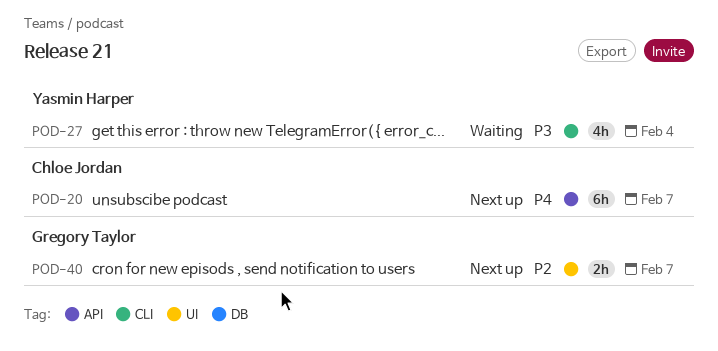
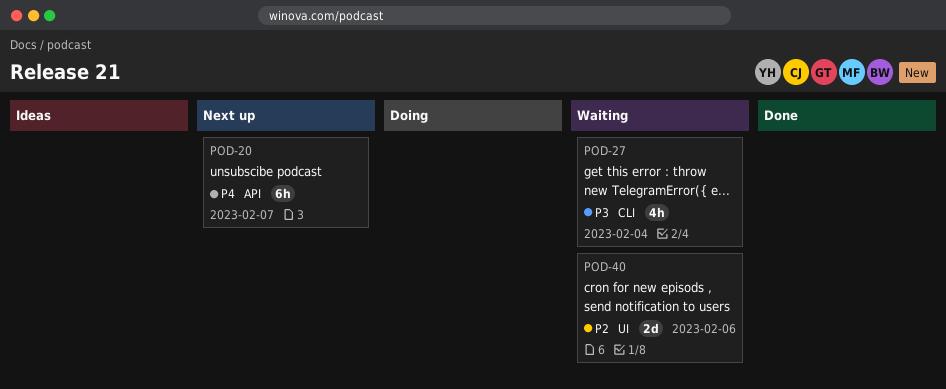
POD-40, status: Next up -> Waiting
POD-40, estimate: 2h -> 2d
POD-40, due: Feb 7 -> Feb 6

